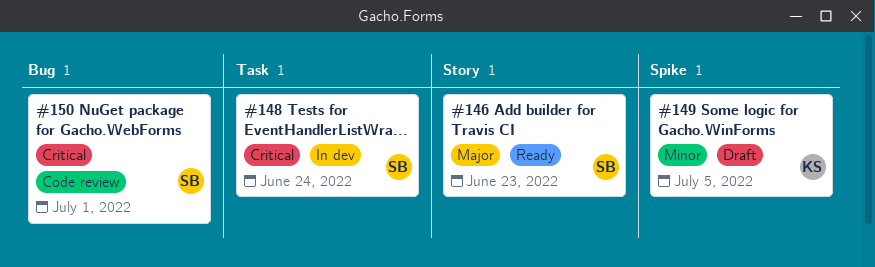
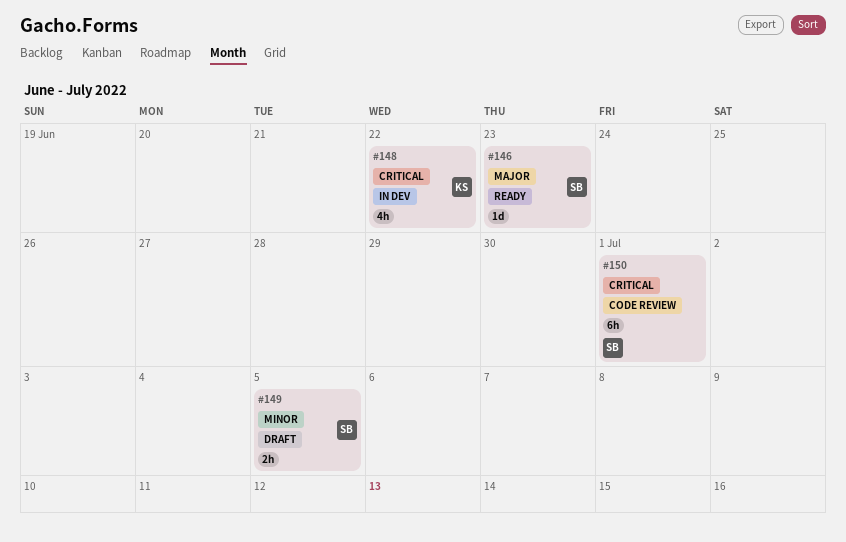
#148, owner: SB -> KS
#148, due: Jun 24 -> Jun 22
#149, owner: KS -> SB

